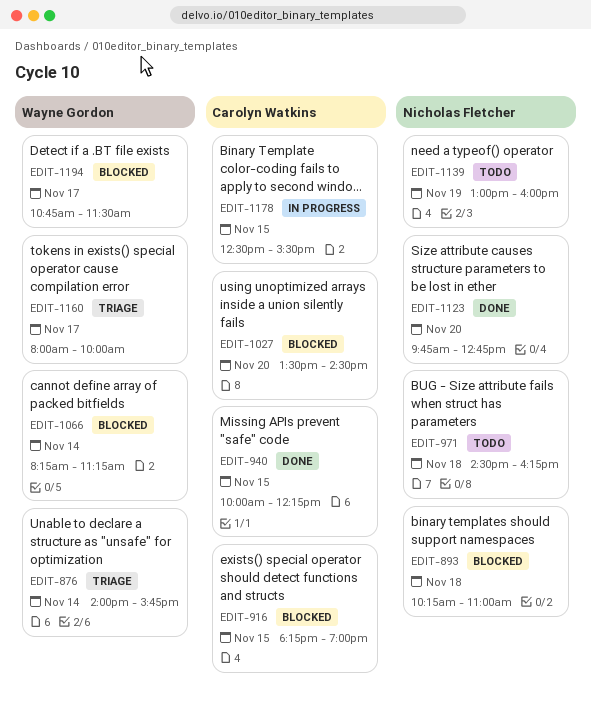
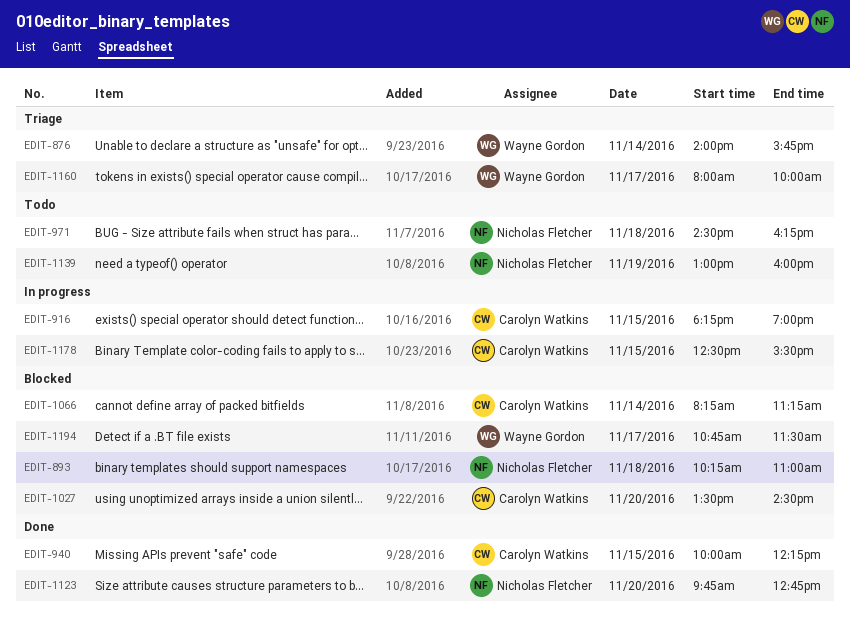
EDIT-916, status: Blocked -> In progress
EDIT-1066, owner: Wayne Gordon -> Carolyn Watkins

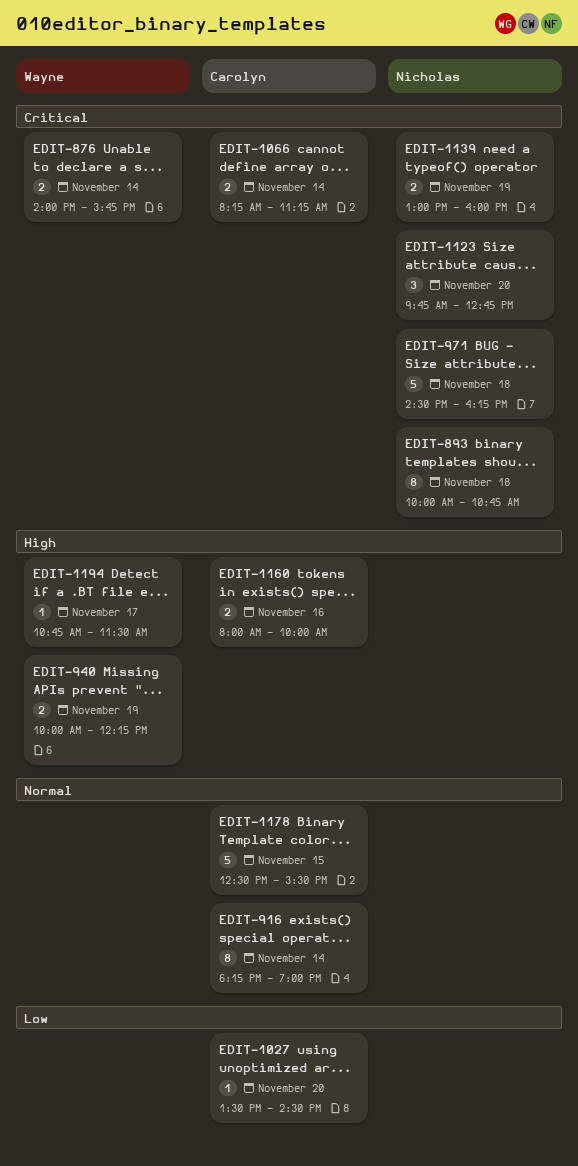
EDIT-893, begins: 10:15 -> 10:00
EDIT-893, ends: 11:00 -> 10:45
EDIT-916, day: Nov 15 -> Nov 14
EDIT-940, owner: Carolyn Watkins -> Wayne Gordon
EDIT-940, day: Nov 15 -> Nov 19
EDIT-1160, owner: Wayne Gordon -> Carolyn Watkins
EDIT-1160, day: Nov 17 -> Nov 16

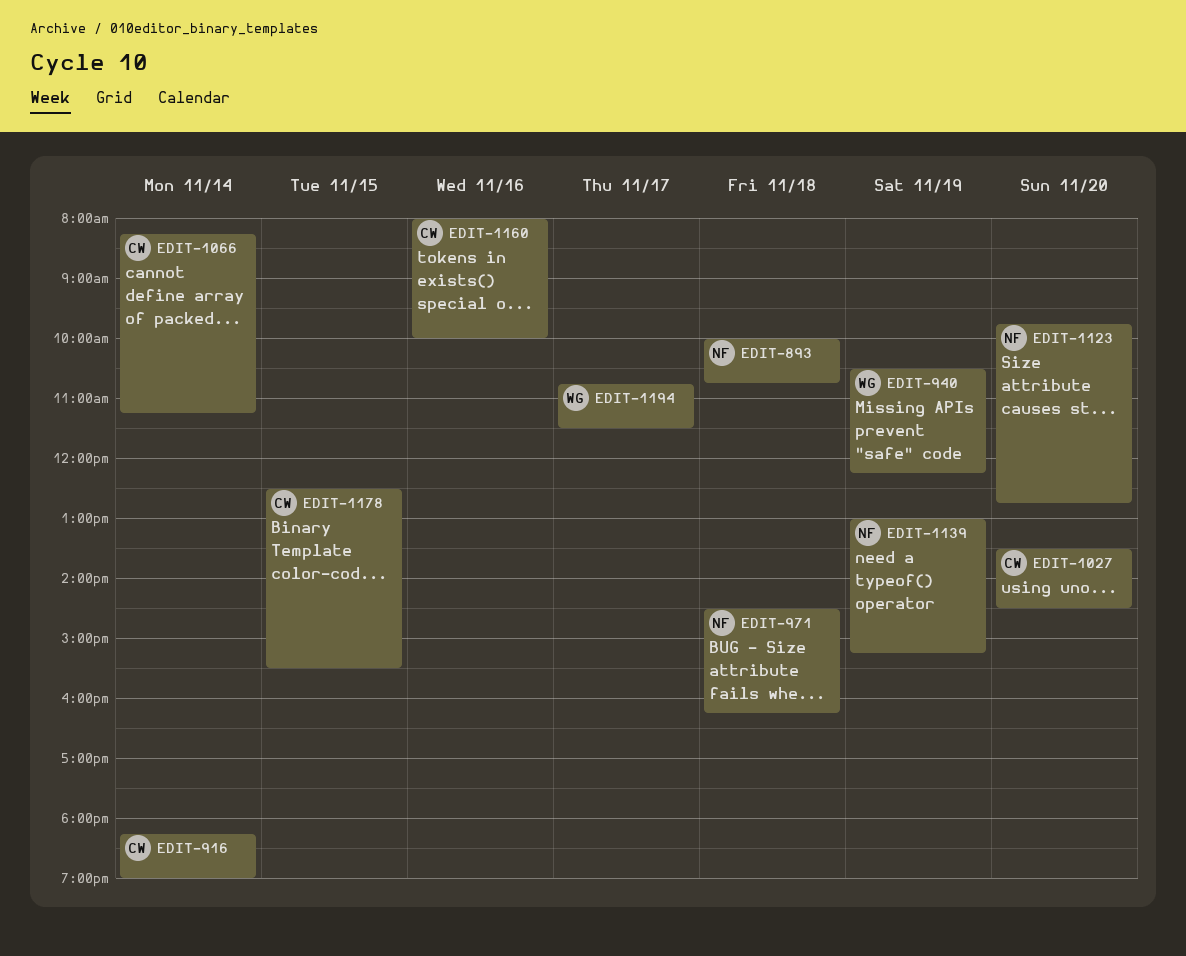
EDIT-876: present -> none
EDIT-940, begins: 10:00 -> 10:30
EDIT-1139, ends: 16:00 -> 15:15

